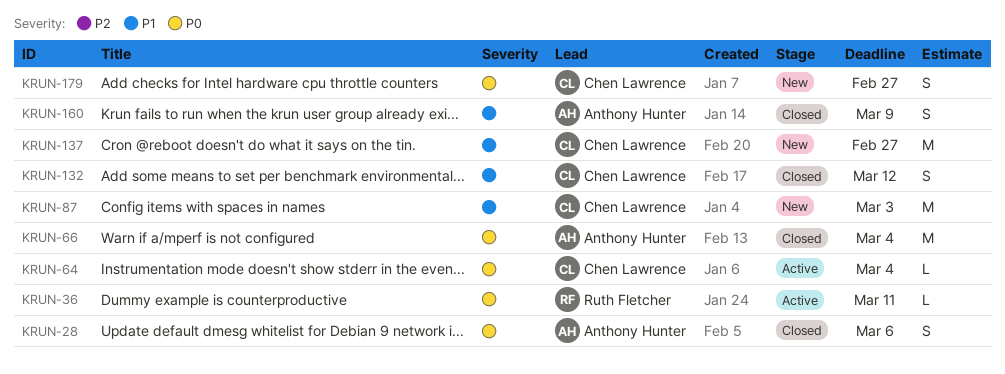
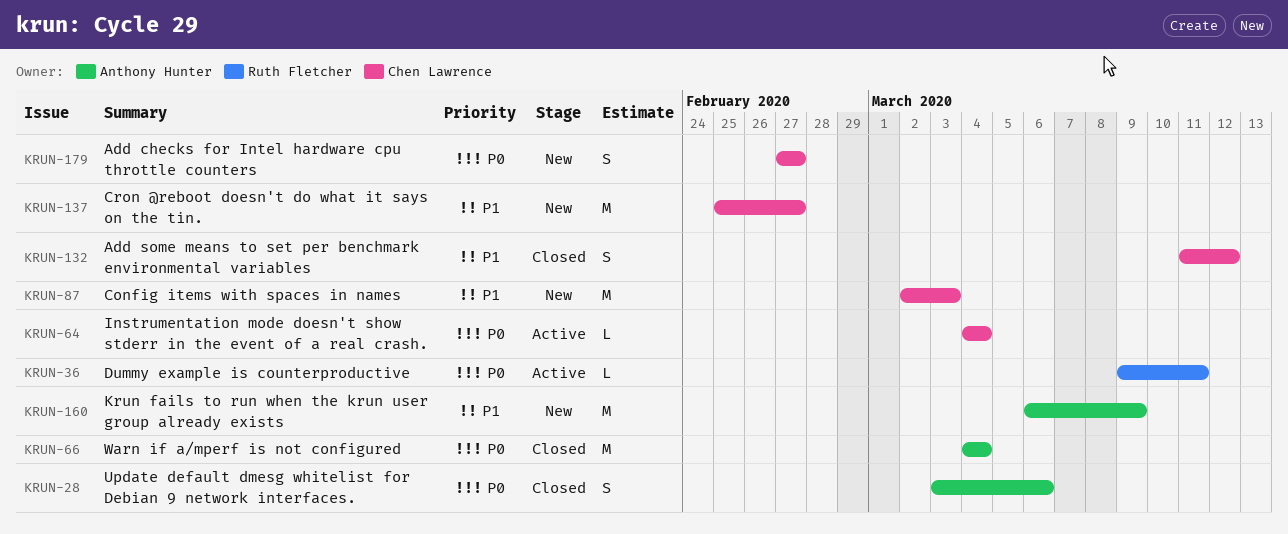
KRUN-160, status: Closed -> New
KRUN-160, estimate: S -> M

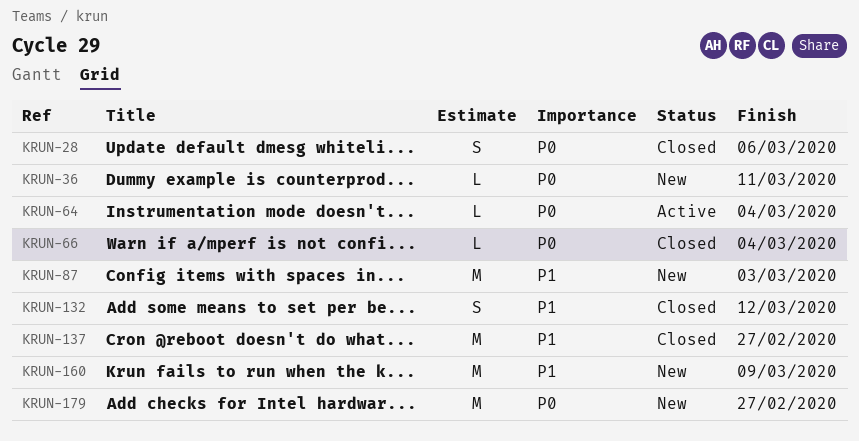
KRUN-36, status: Active -> New
KRUN-66, estimate: M -> L
KRUN-137, status: New -> Closed
KRUN-179, estimate: S -> M

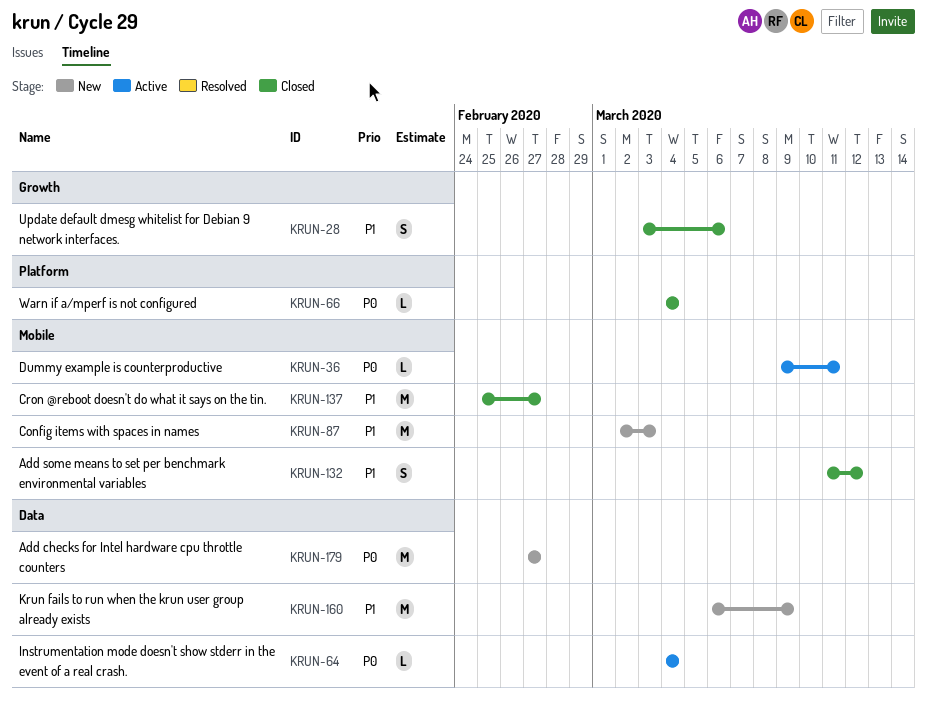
KRUN-28, priority: P0 -> P1
KRUN-36, status: New -> Active

